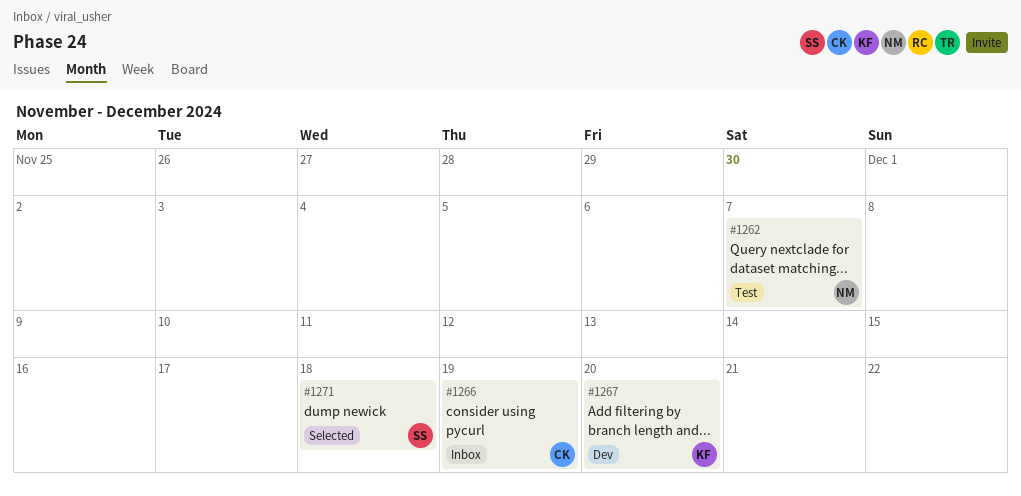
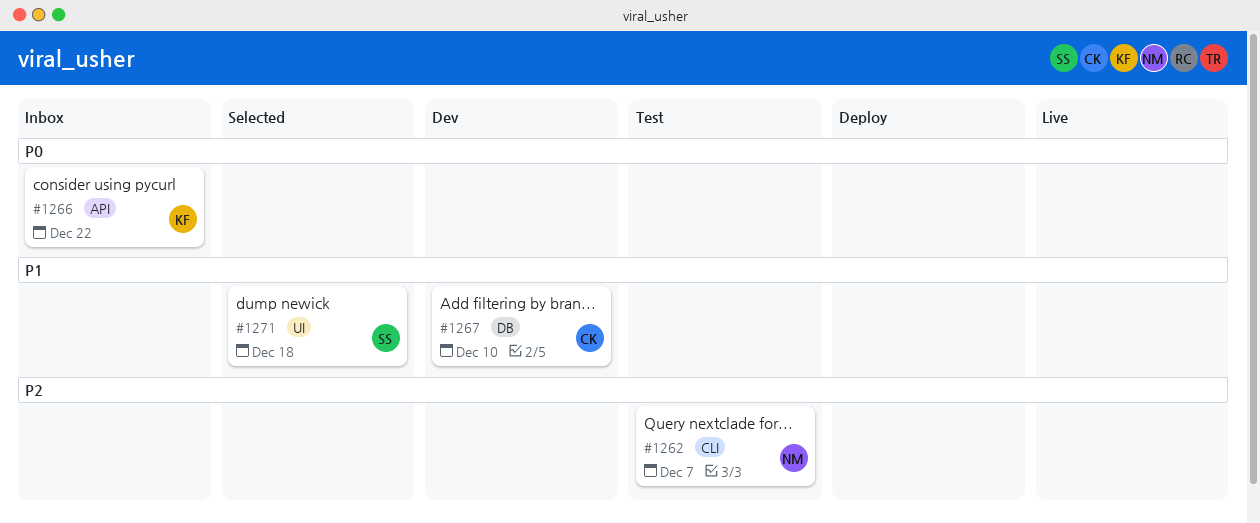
#1266, owner: CK -> KF
#1266, due: Dec 19 -> Dec 22
#1267, owner: KF -> CK
#1267, due: Dec 20 -> Dec 10

